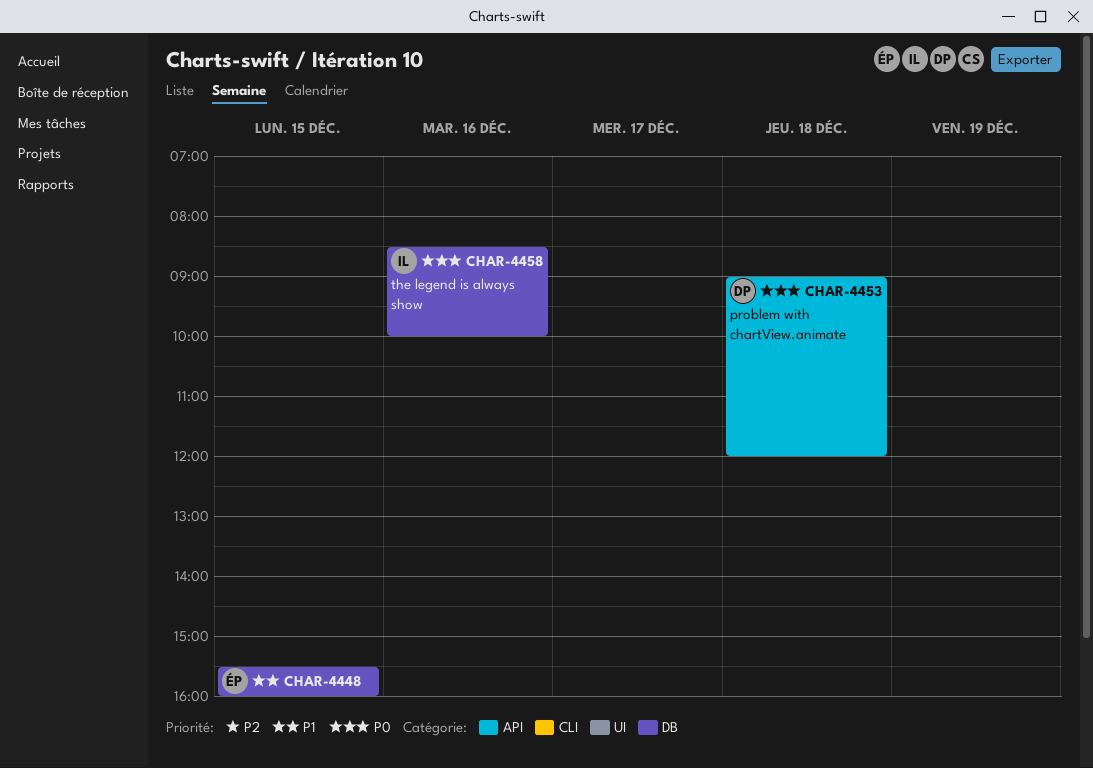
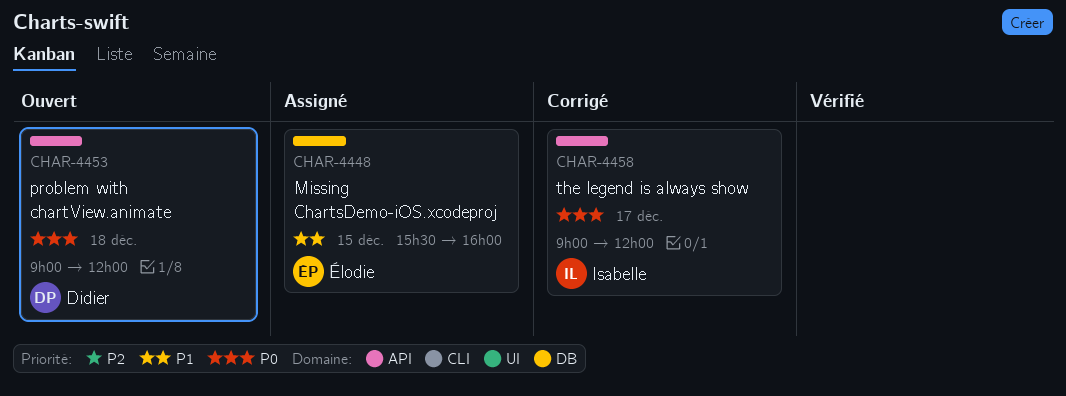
CHAR-4458, label: DB -> API
CHAR-4458, day: Dec 16 -> Dec 17
CHAR-4458, begins: 08:30 -> 09:00
CHAR-4458, ends: 10:00 -> 12:00

